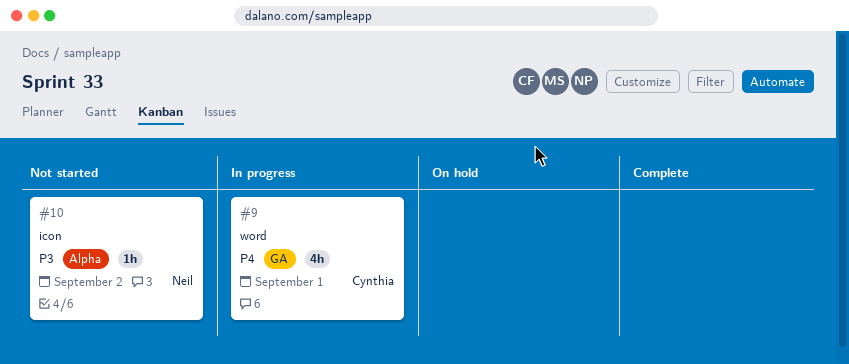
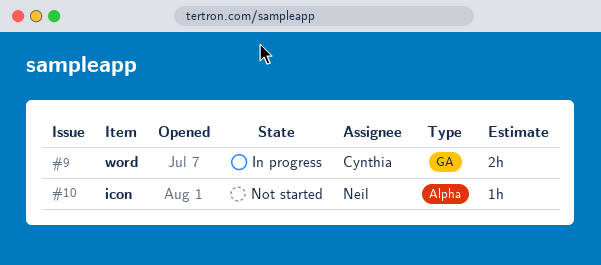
#9, estimate: 4h -> 2h

